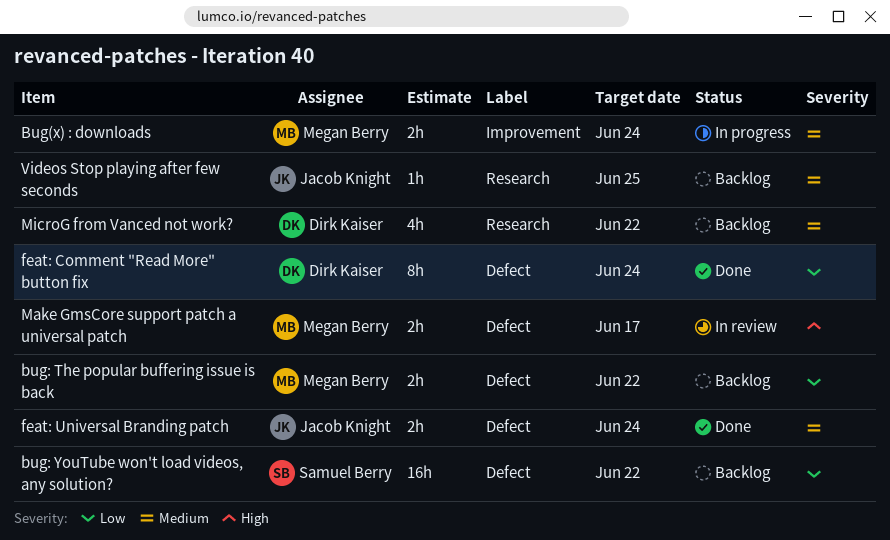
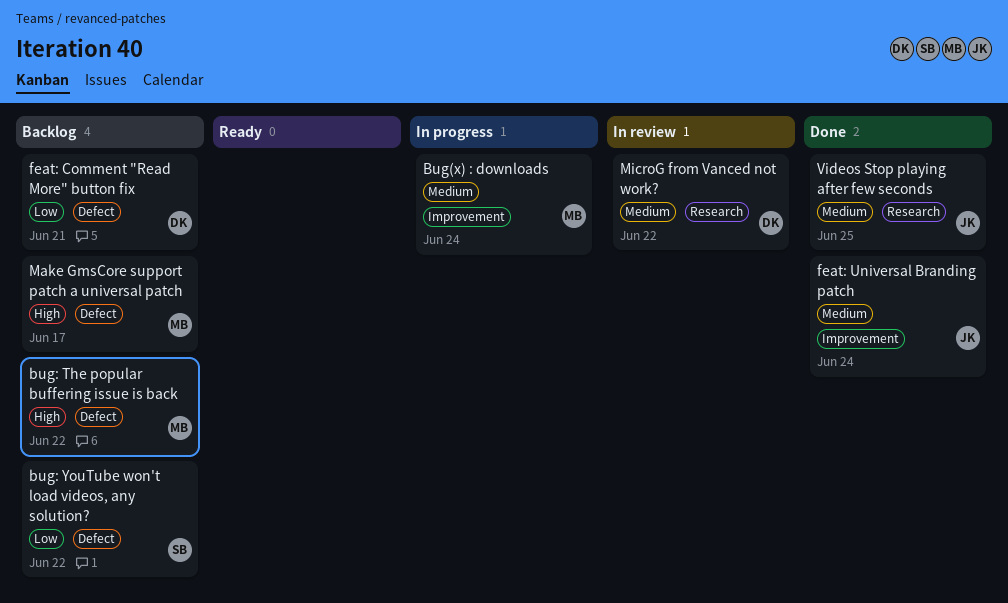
bug: The popular buffering issue is back, priority: Low -> High
feat: Comment "Read More" button fix, status: Done -> Backlog
feat: Comment "Read More" button fix, due: Jun 24 -> Jun 21
feat: Universal Branding patch, label: Defect -> Improvement
Make GmsCore support patch a universal patch, status: In review -> Backlog
MicroG from Vanced not work?, status: Backlog -> In review
Videos Stop playing after few seconds, status: Backlog -> Done

